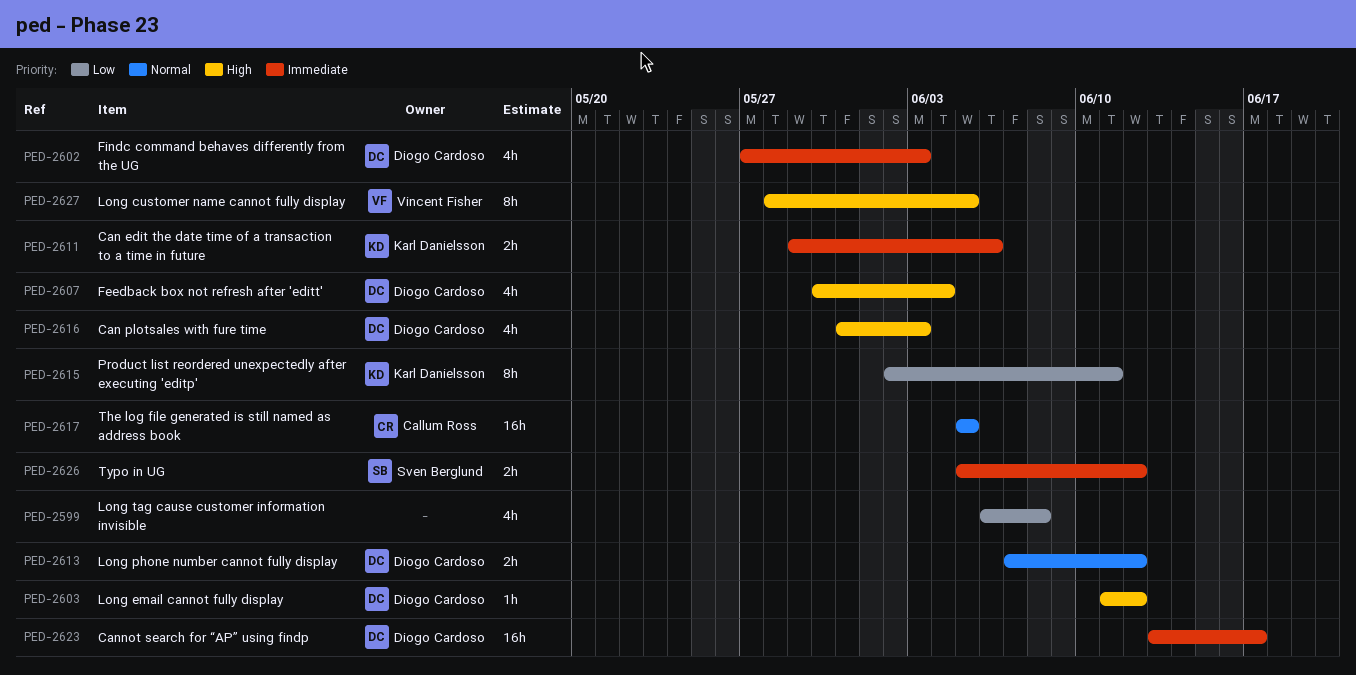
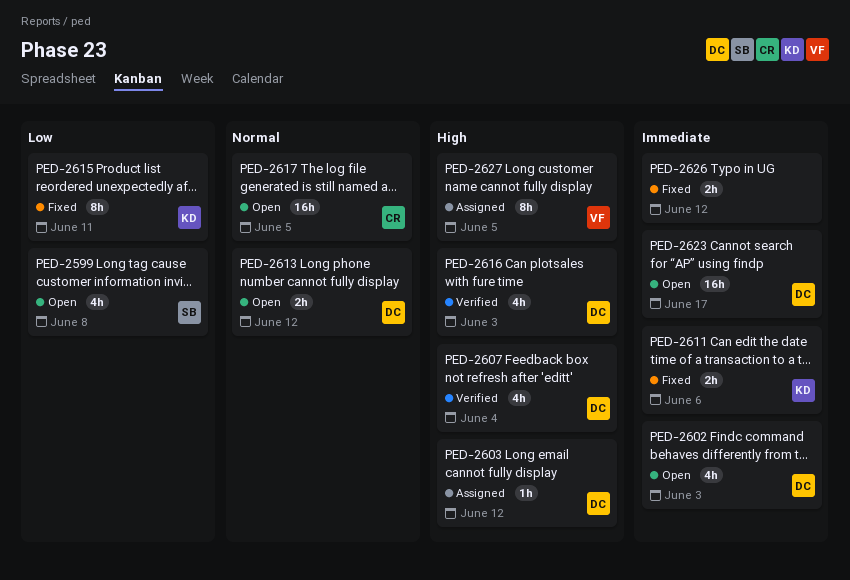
PED-2599, owner: none -> Sven Berglund
PED-2626, owner: Sven Berglund -> none

